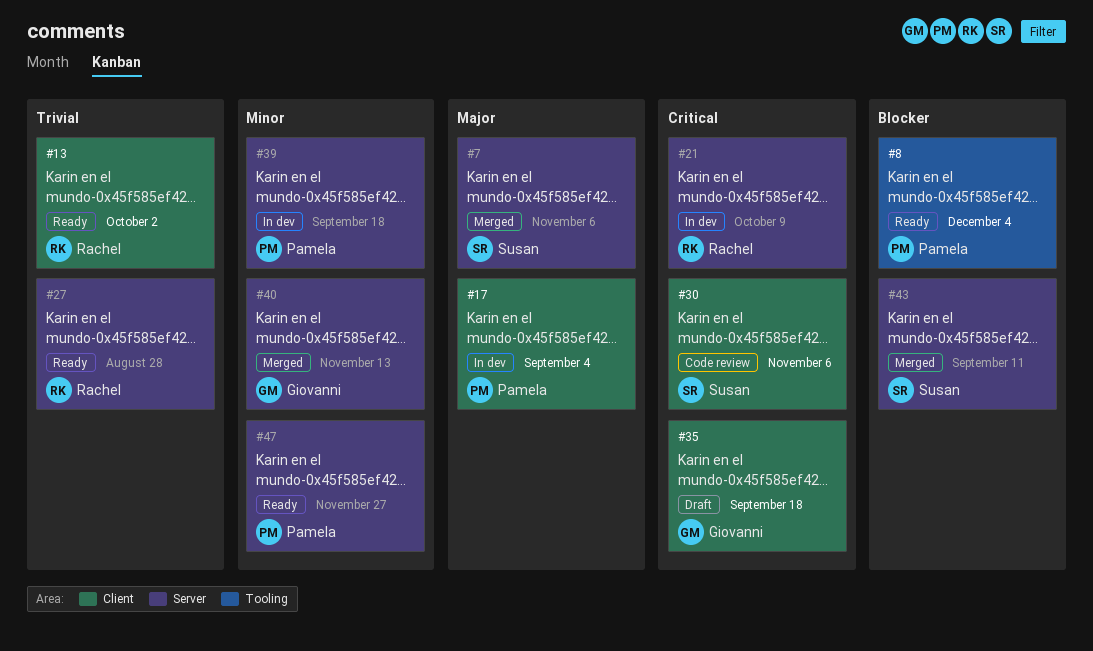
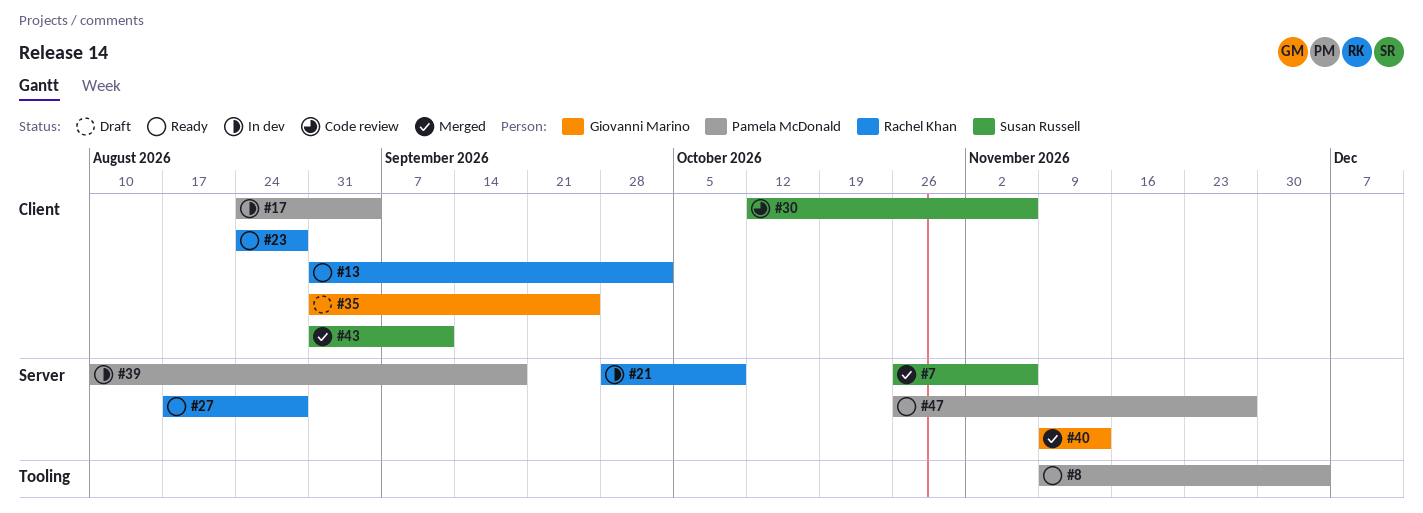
#23: none -> present
#35, due: Sep 18 -> Sep 25
#43, label: Server -> Client

